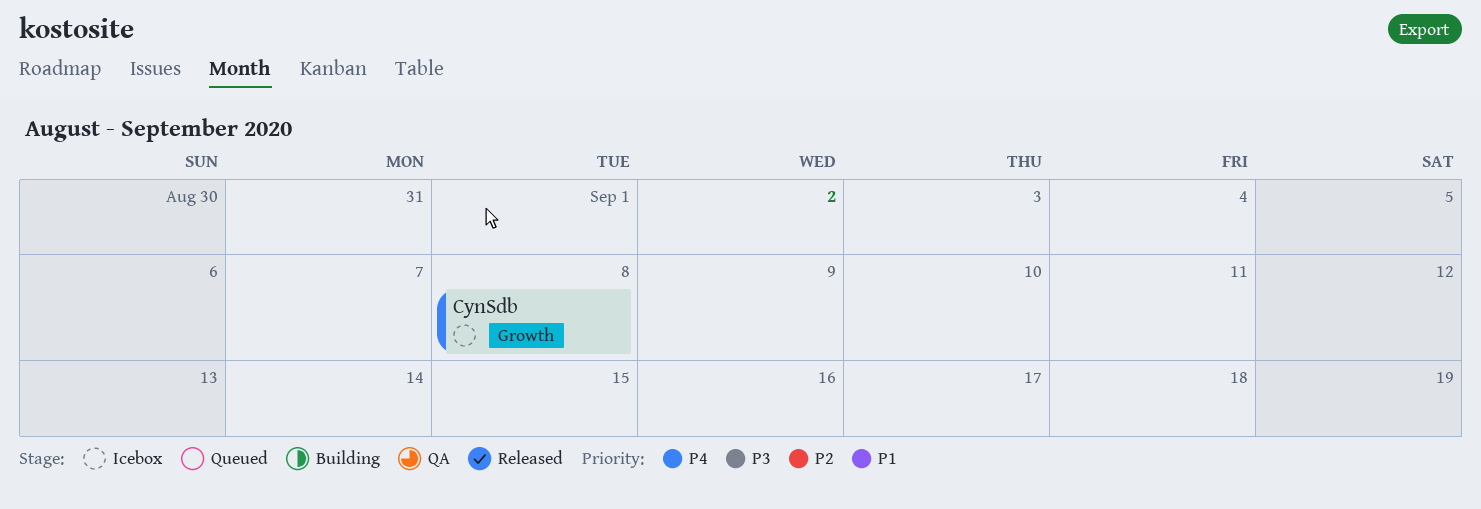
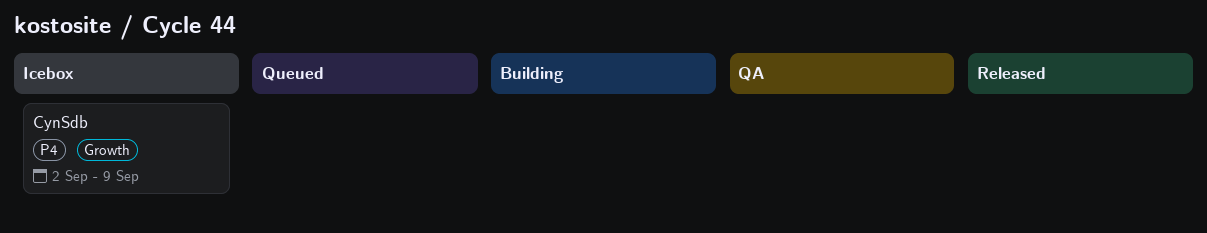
CynSdb, due: Sep 8 -> Sep 9

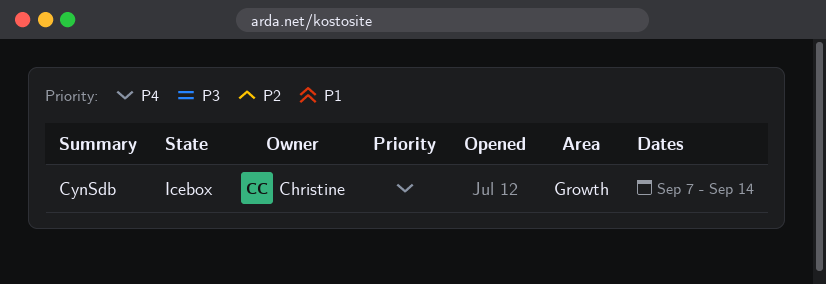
CynSdb, start: Sep 2 -> Sep 7
CynSdb, due: Sep 9 -> Sep 14

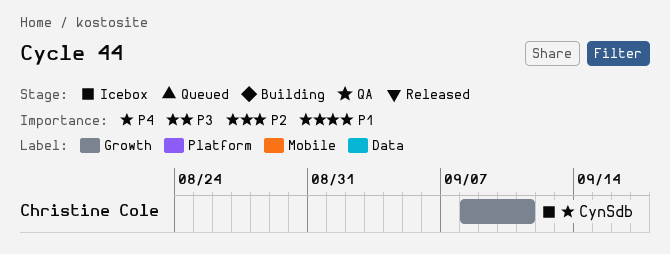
CynSdb, start: Sep 7 -> Sep 8
CynSdb, due: Sep 14 -> Sep 11

